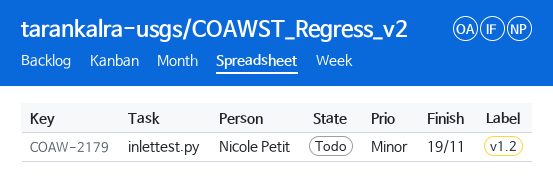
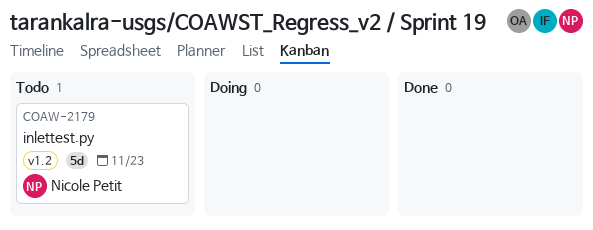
COAW-2179, due: Nov 19 -> Nov 23

